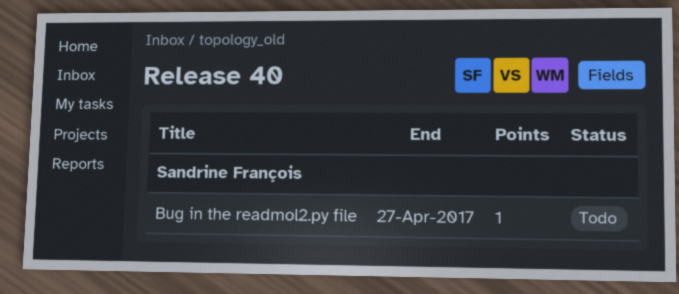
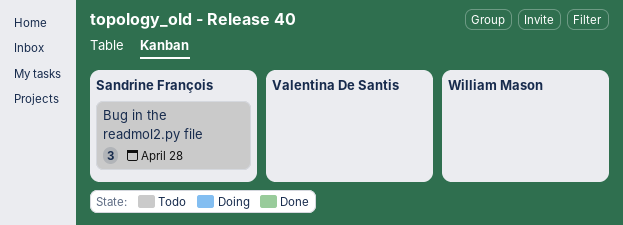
Bug in the readmol2.py file, estimate: 1 -> 3
Bug in the readmol2.py file, due: Apr 27 -> Apr 28

